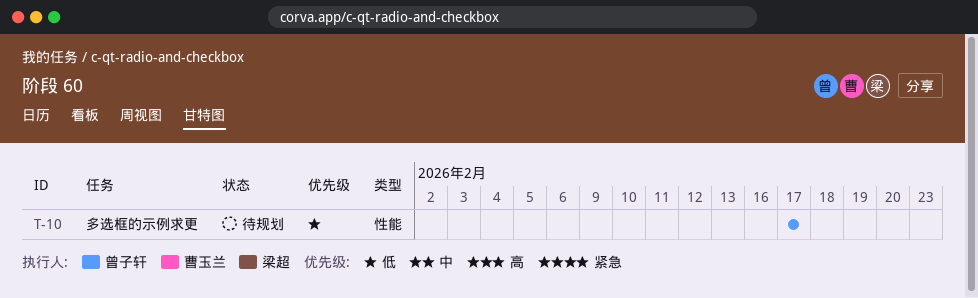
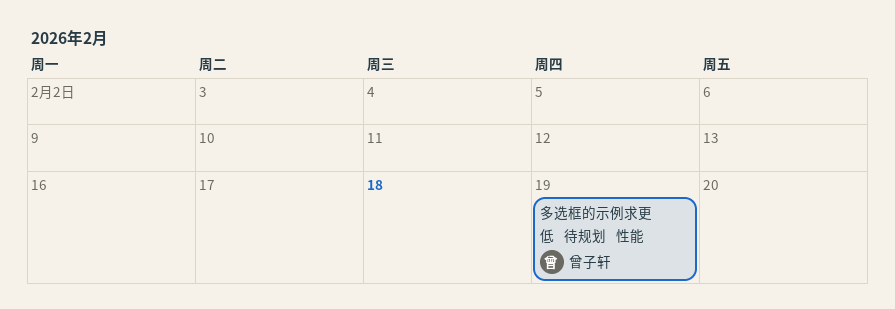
多选框的示例求更, due: Feb 17 -> Feb 19

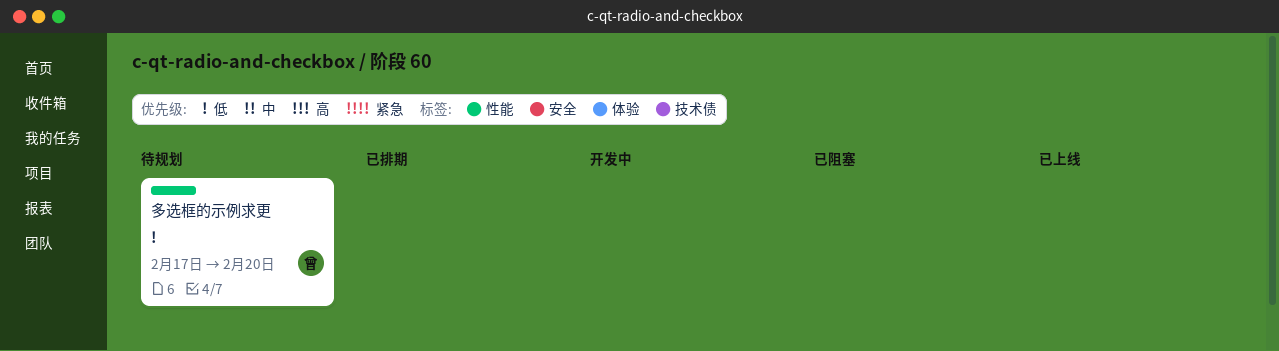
多选框的示例求更, due: Feb 19 -> Feb 20

